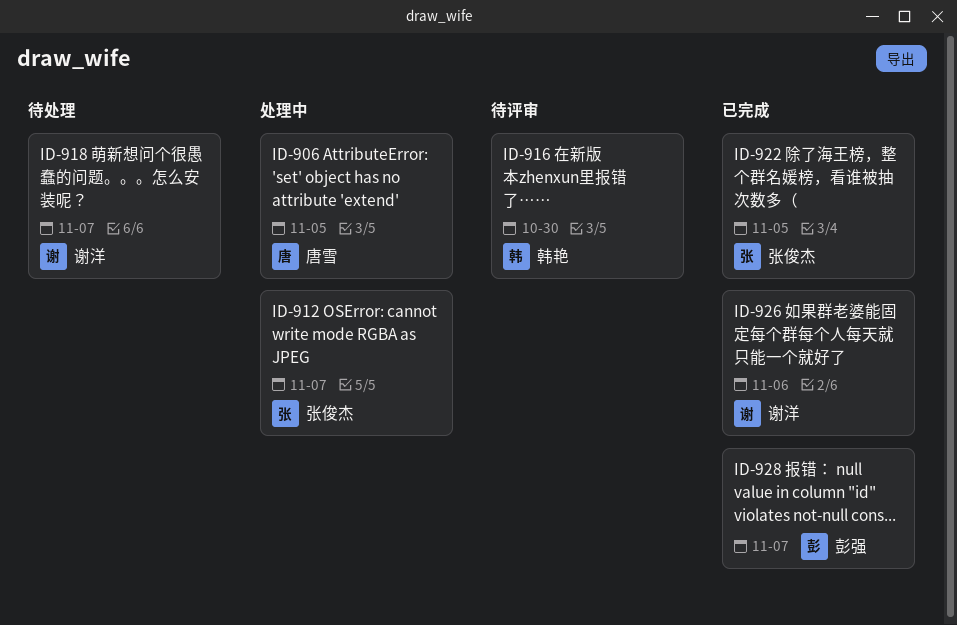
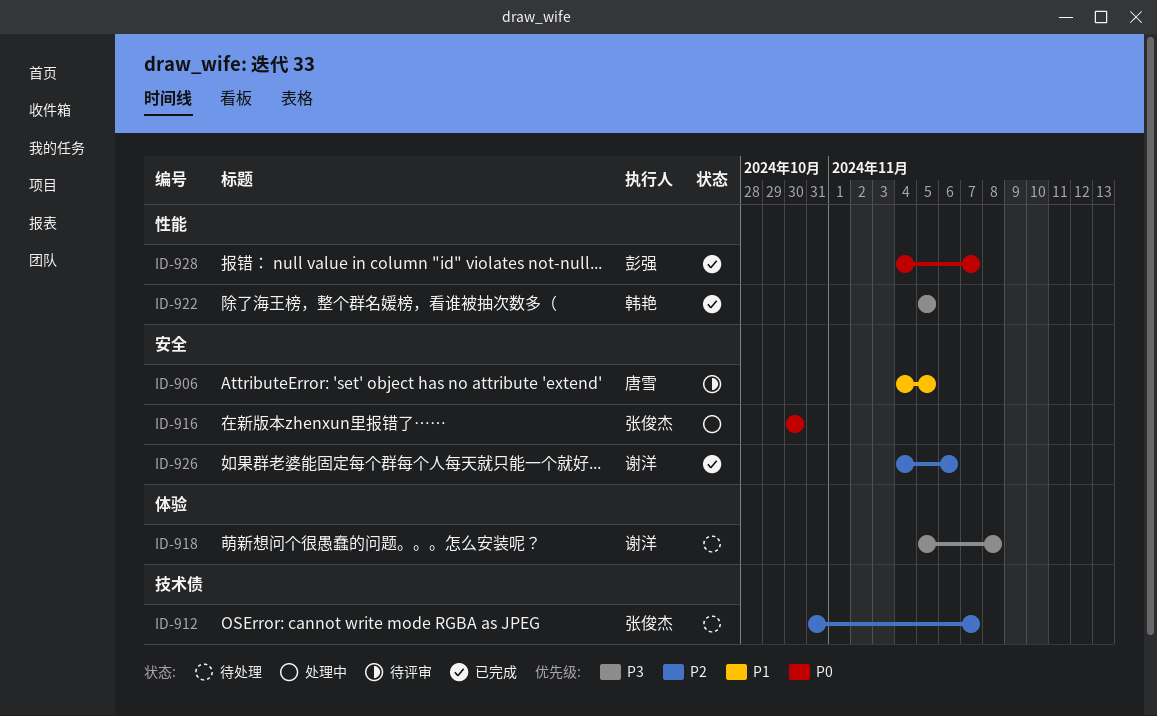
ID-906, status: 处理中 -> 待评审
ID-912, status: 处理中 -> 待处理
ID-916, status: 待评审 -> 处理中
ID-916, owner: 韩艳 -> 张俊杰
ID-918, due: Nov 7 -> Nov 8
ID-922, owner: 张俊杰 -> 韩艳

